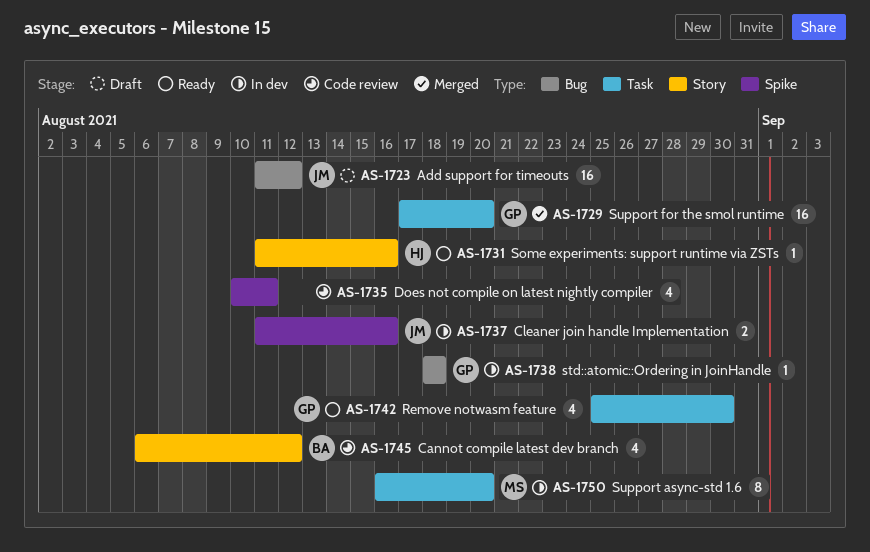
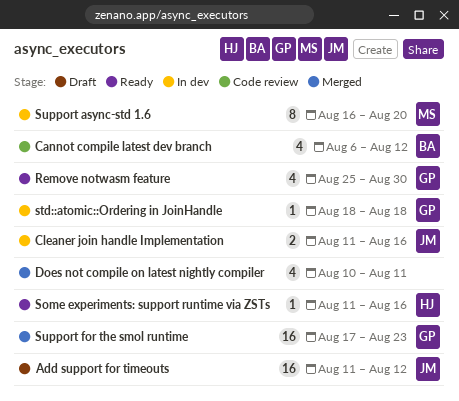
Does not compile on latest nightly compiler, status: Code review -> Merged
Support for the smol runtime, due: Aug 20 -> Aug 23

